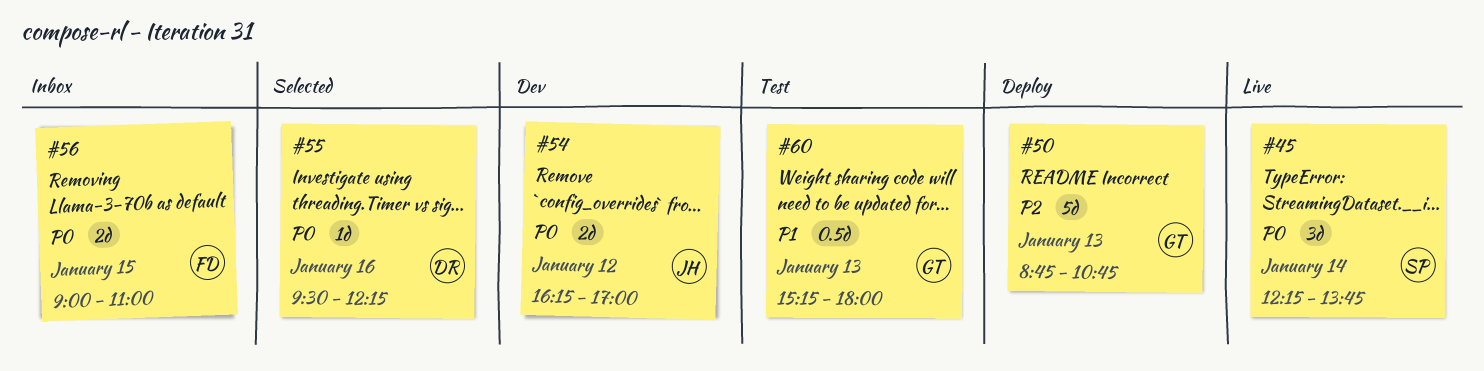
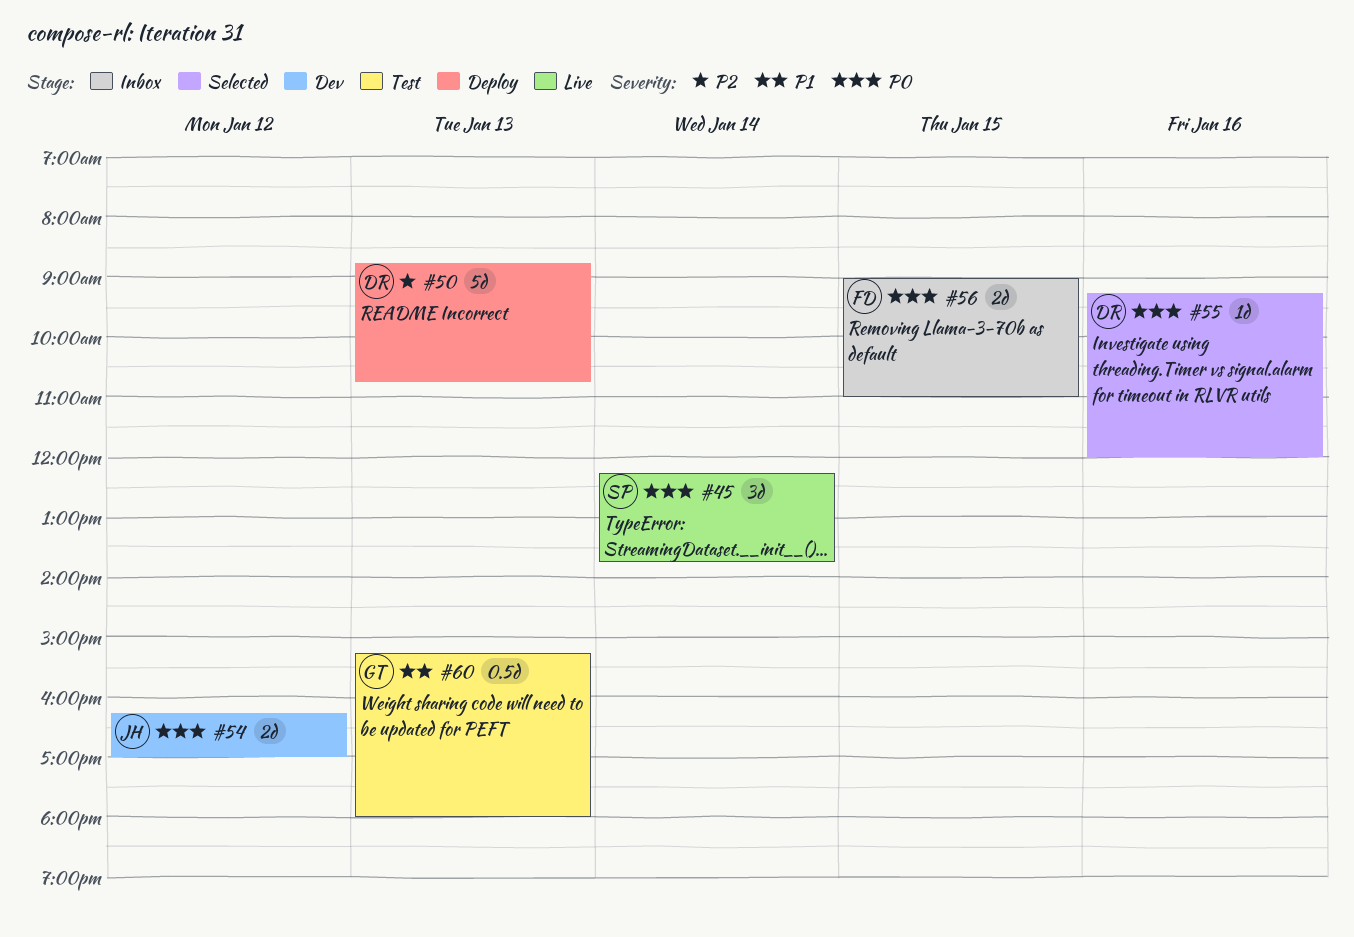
#50, owner: GT -> DR
#55, begins: 09:30 -> 09:15
#55, ends: 12:15 -> 12:00

